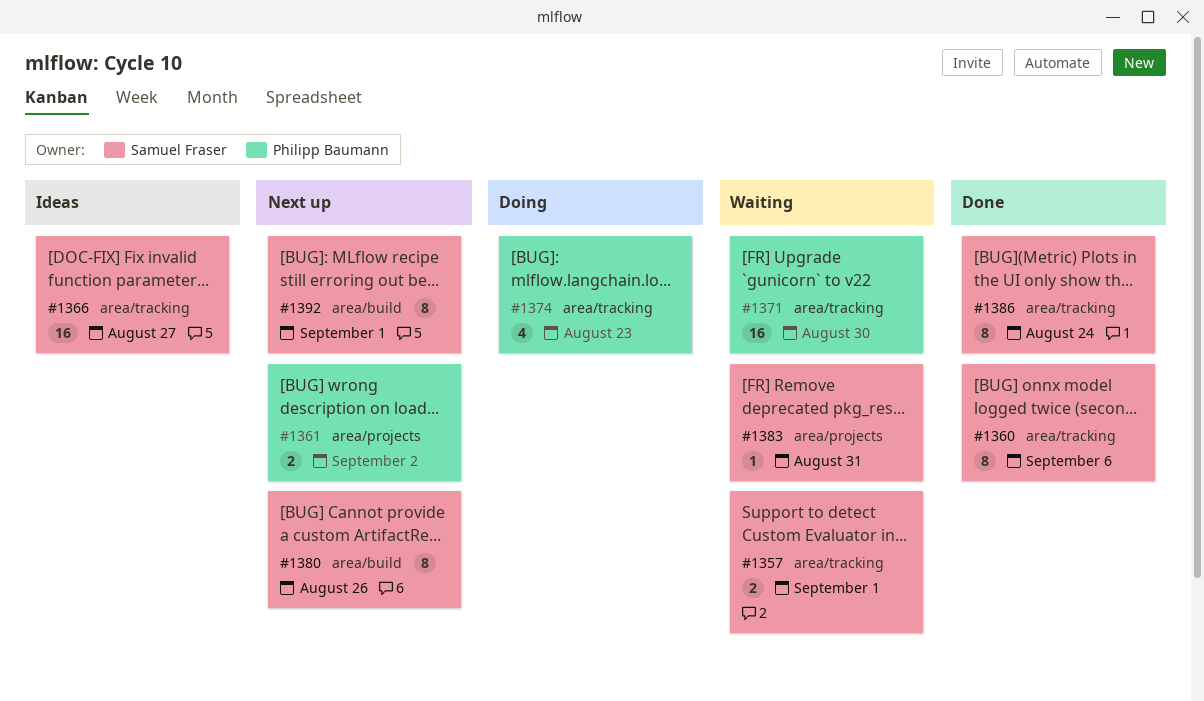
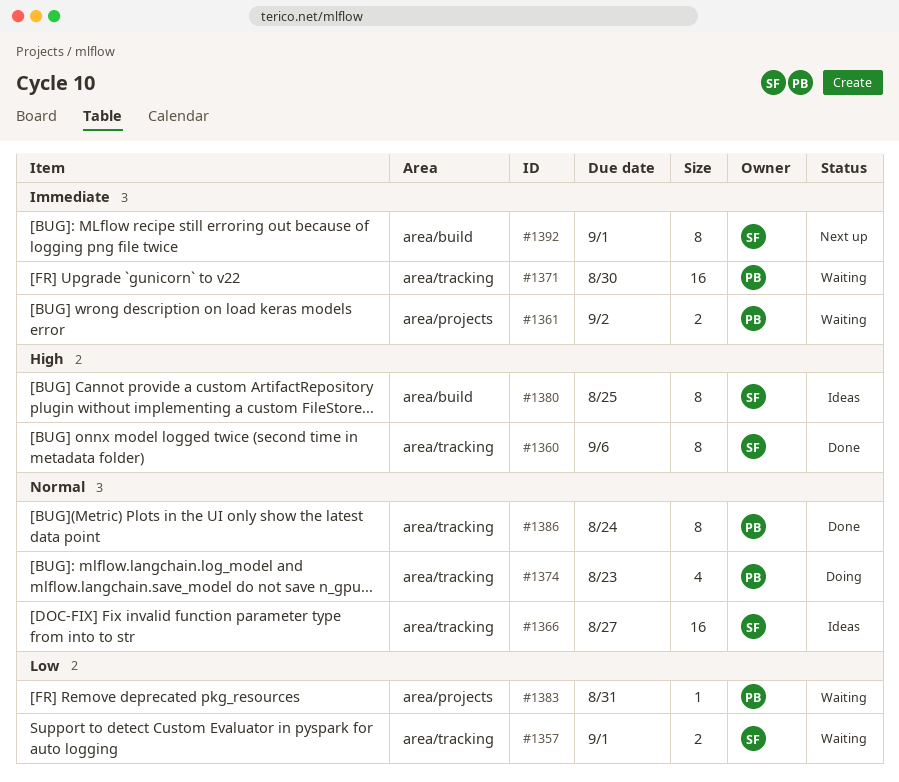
#1361, status: Next up -> Waiting
#1380, status: Next up -> Ideas
#1380, due: Aug 26 -> Aug 25
#1383, owner: Samuel Fraser -> Philipp Baumann
#1386, owner: Samuel Fraser -> Philipp Baumann

